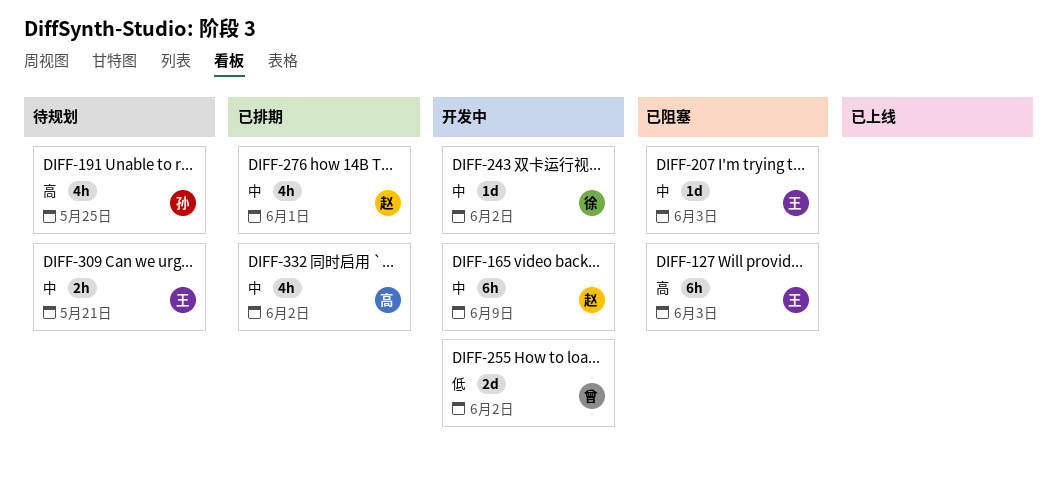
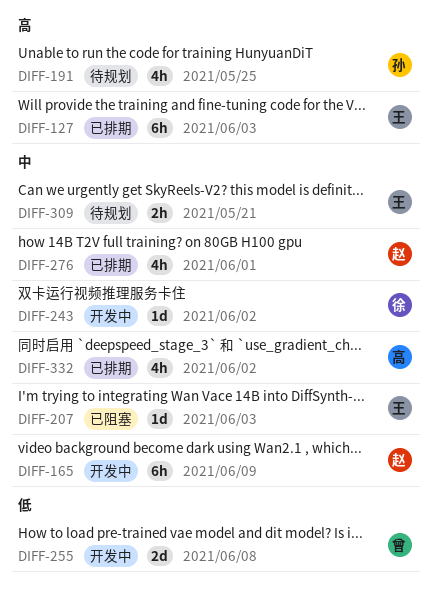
DIFF-127, status: 已阻塞 -> 已排期
DIFF-255, due: Jun 2 -> Jun 8

